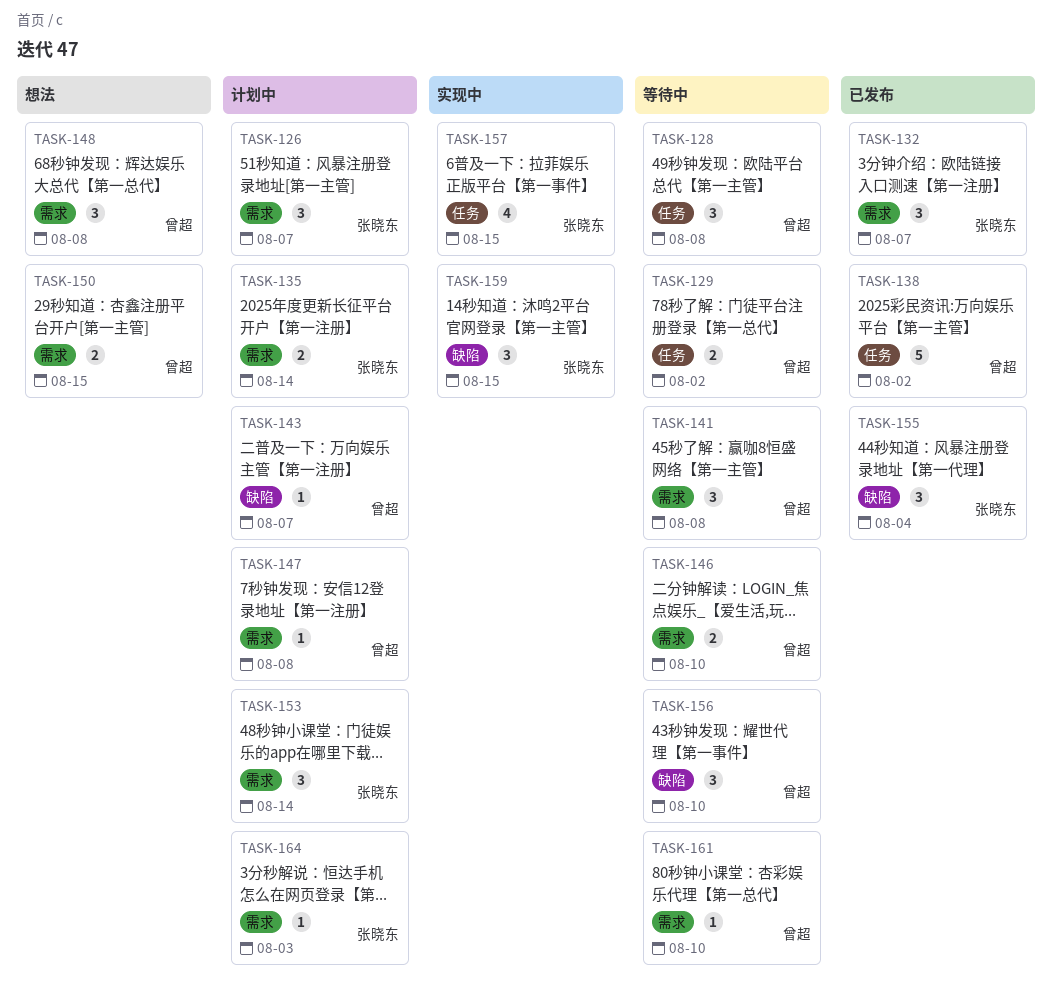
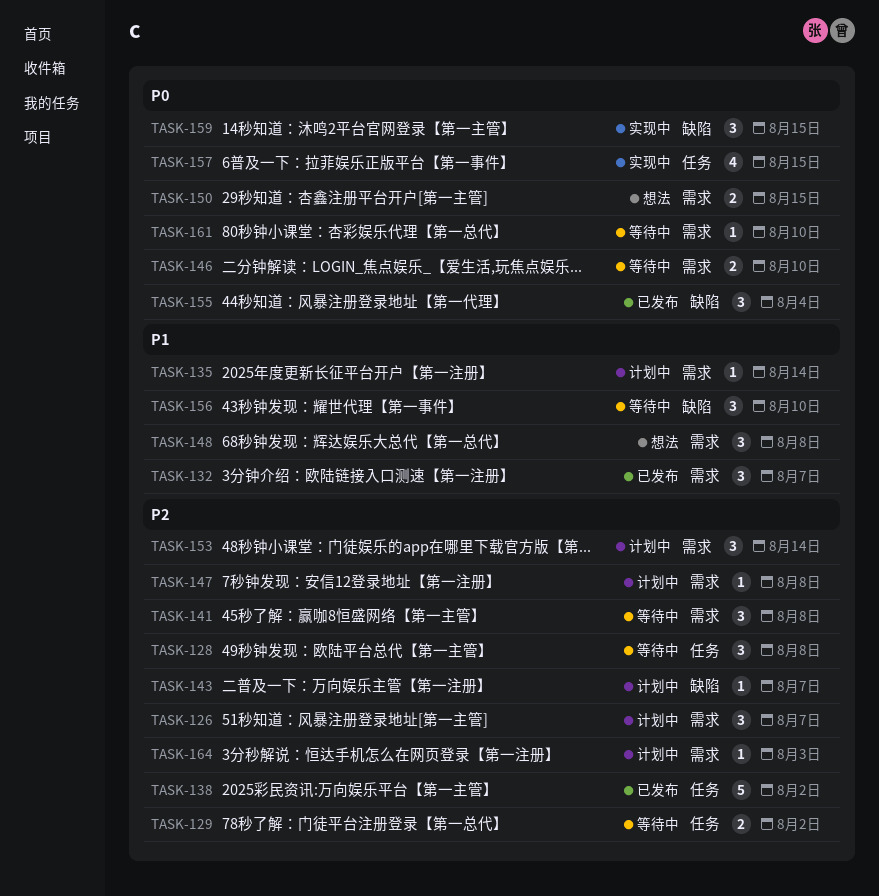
TASK-135, estimate: 2 -> 1

